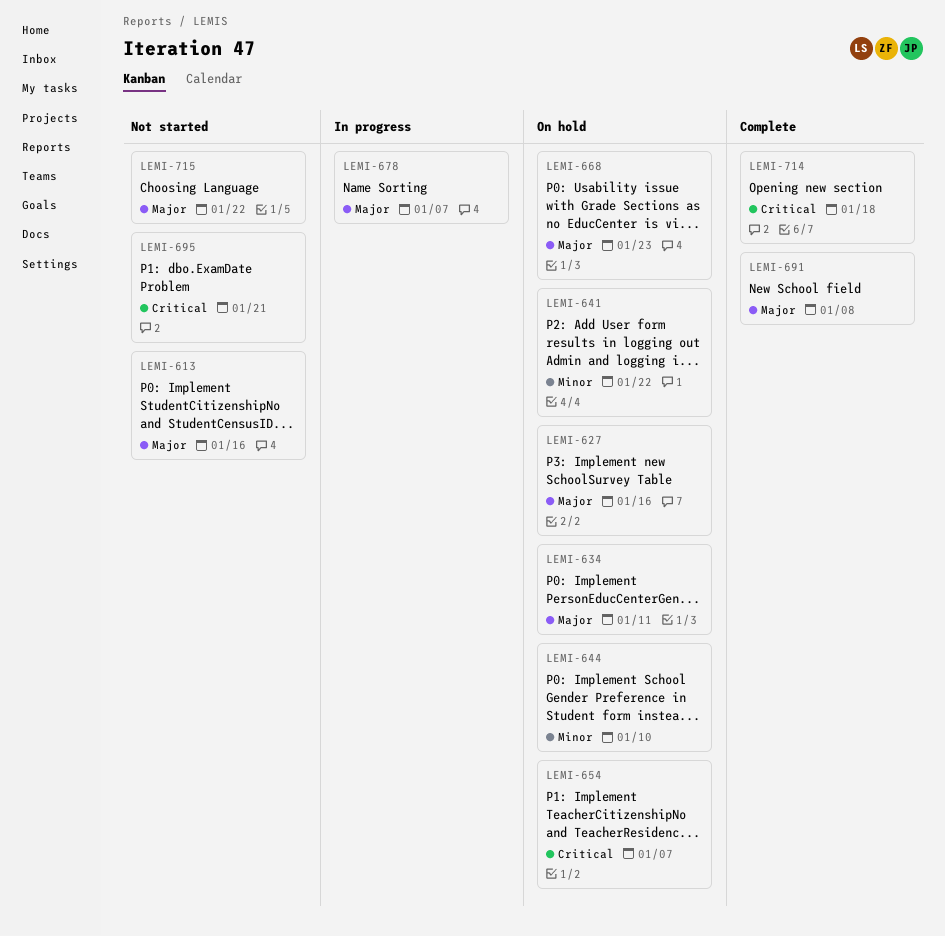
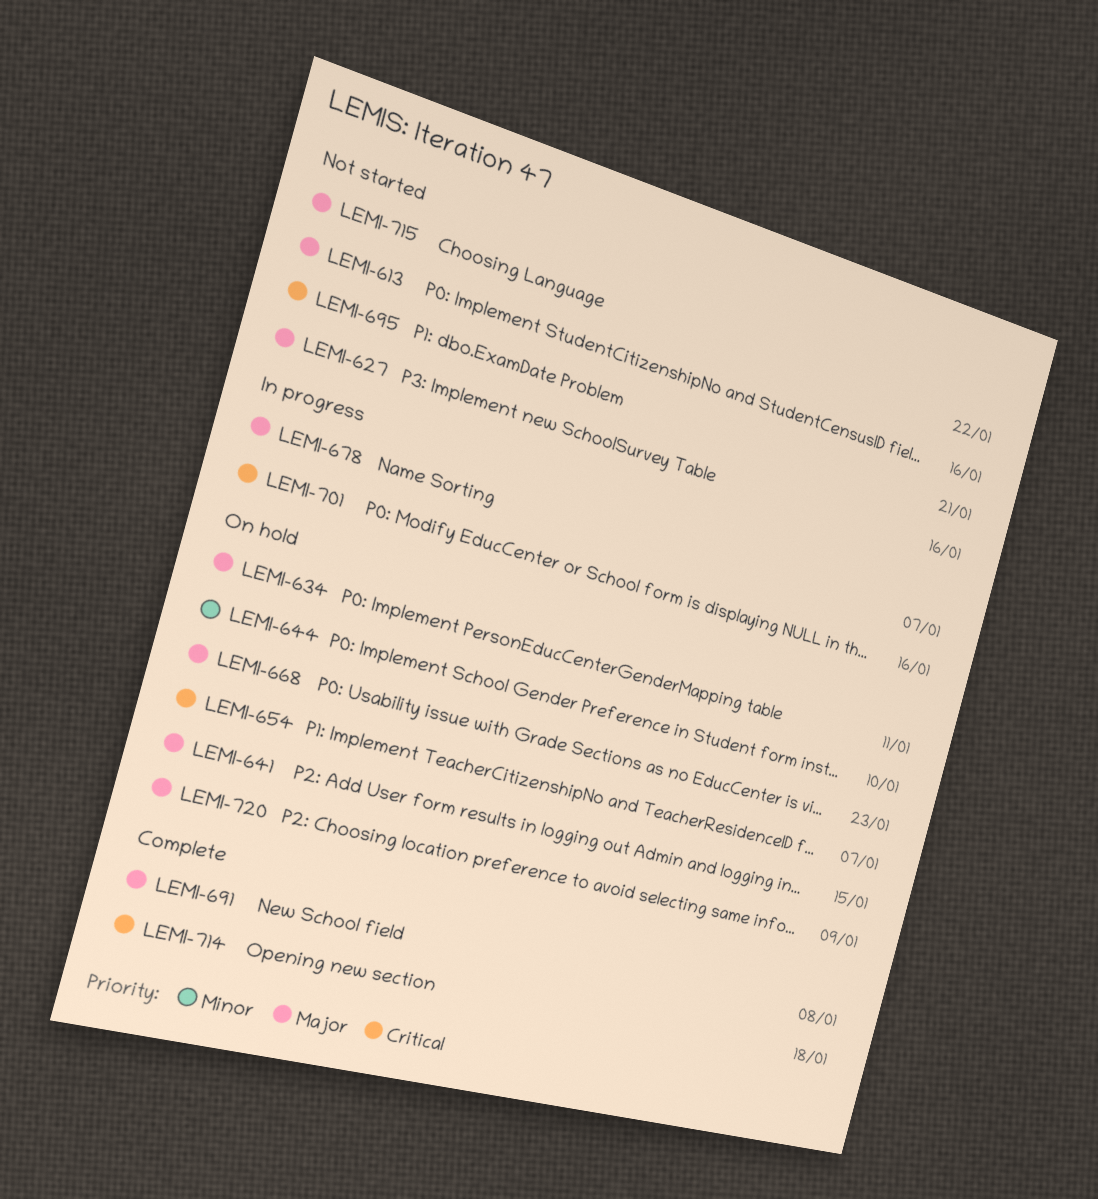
LEMI-627, status: On hold -> Not started
LEMI-641, priority: Minor -> Major
LEMI-641, due: Jan 22 -> Jan 15
LEMI-701: none -> present
LEMI-720: none -> present

